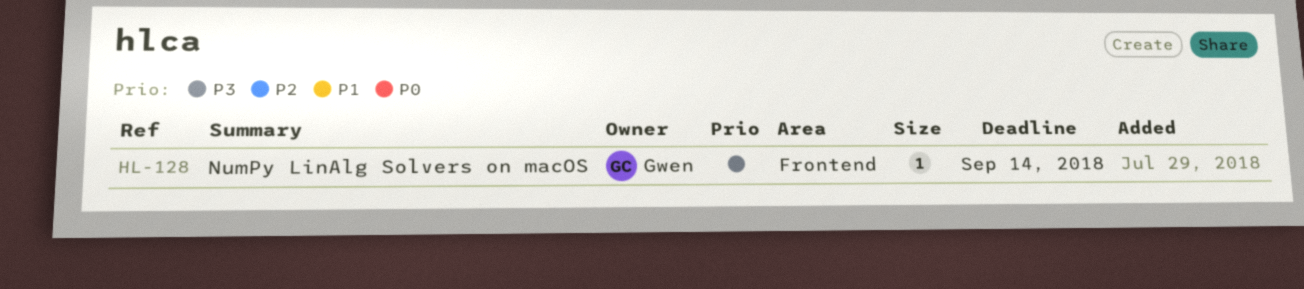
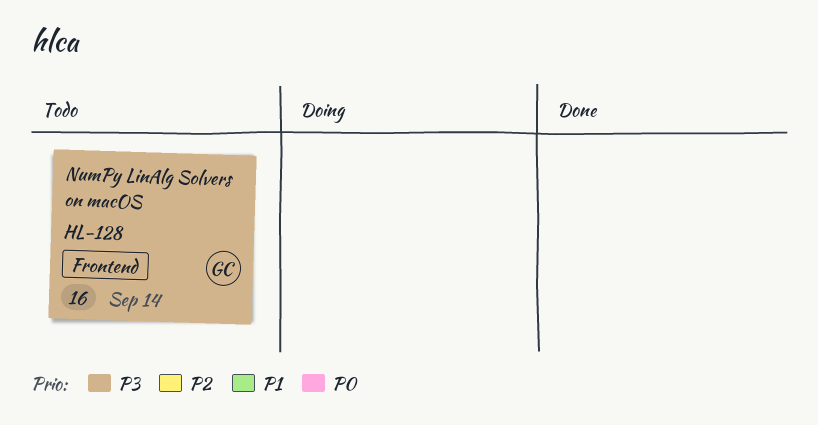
HL-128, estimate: 1 -> 16

